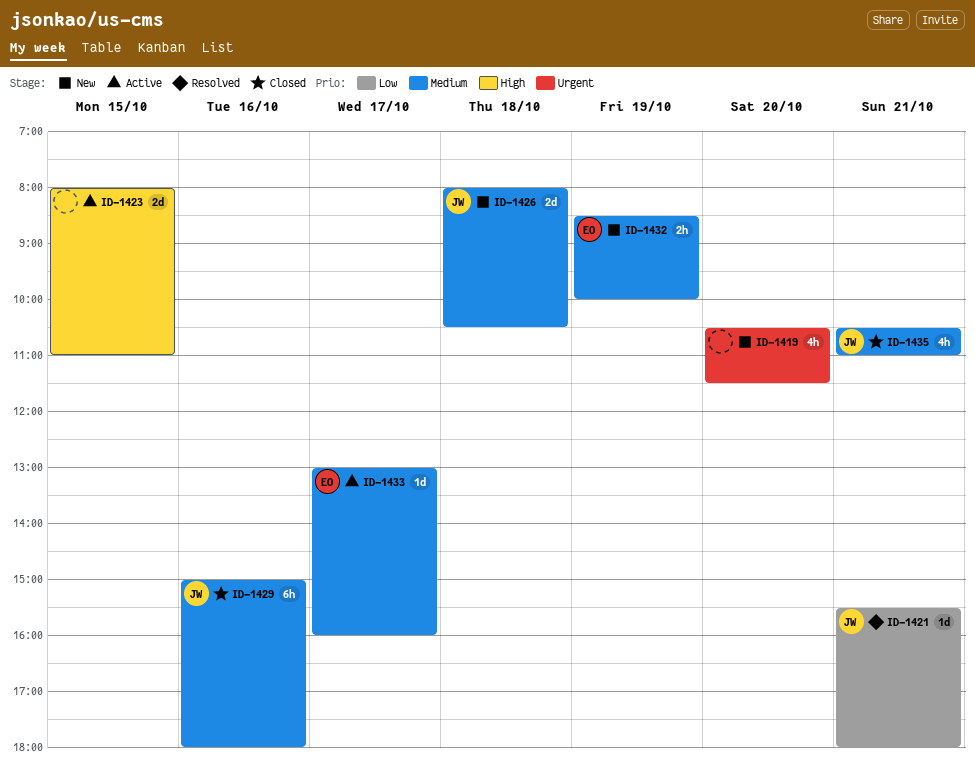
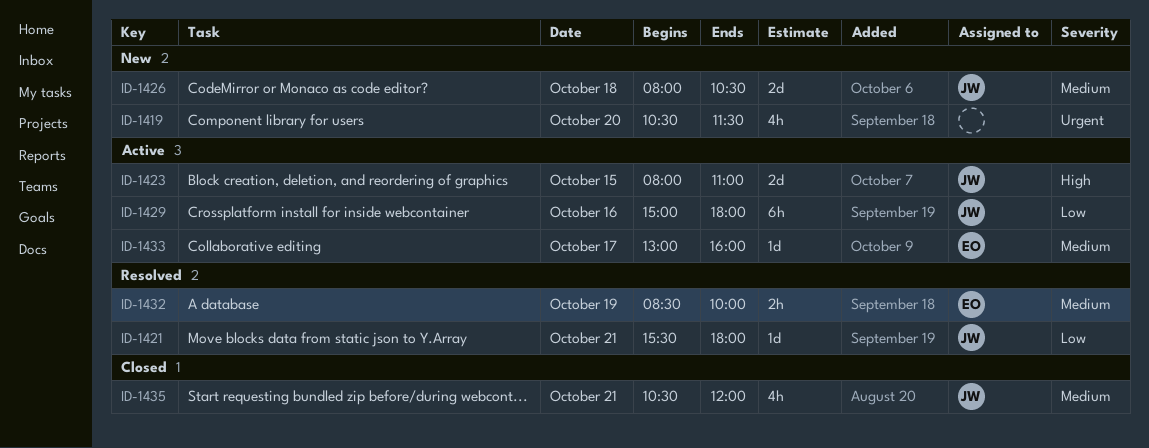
ID-1423, owner: none -> JW
ID-1429, status: Closed -> Active
ID-1429, priority: Medium -> Low
ID-1432, status: New -> Resolved
ID-1435, ends: 11:00 -> 12:00

